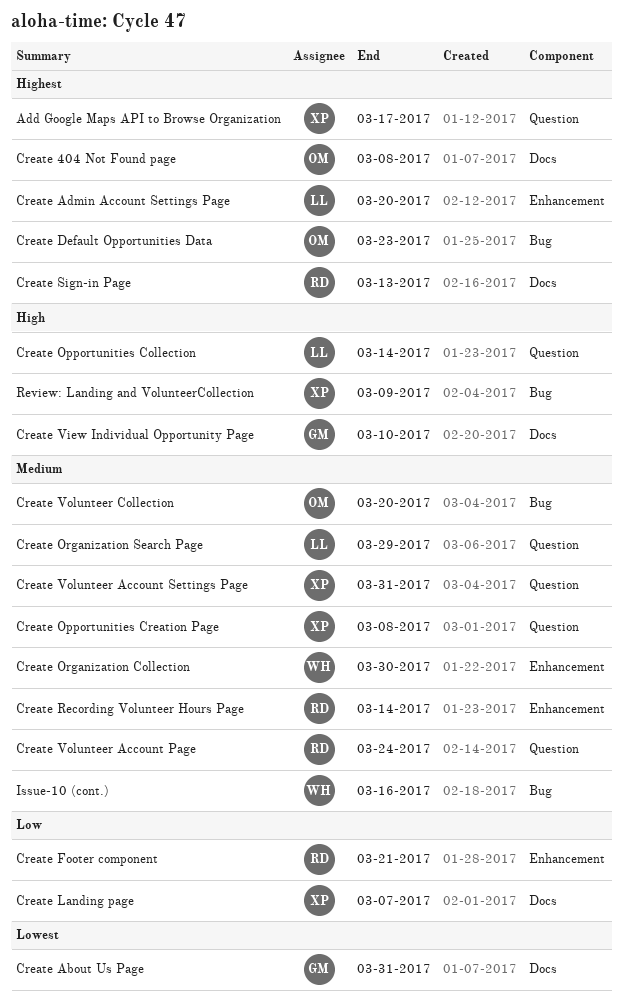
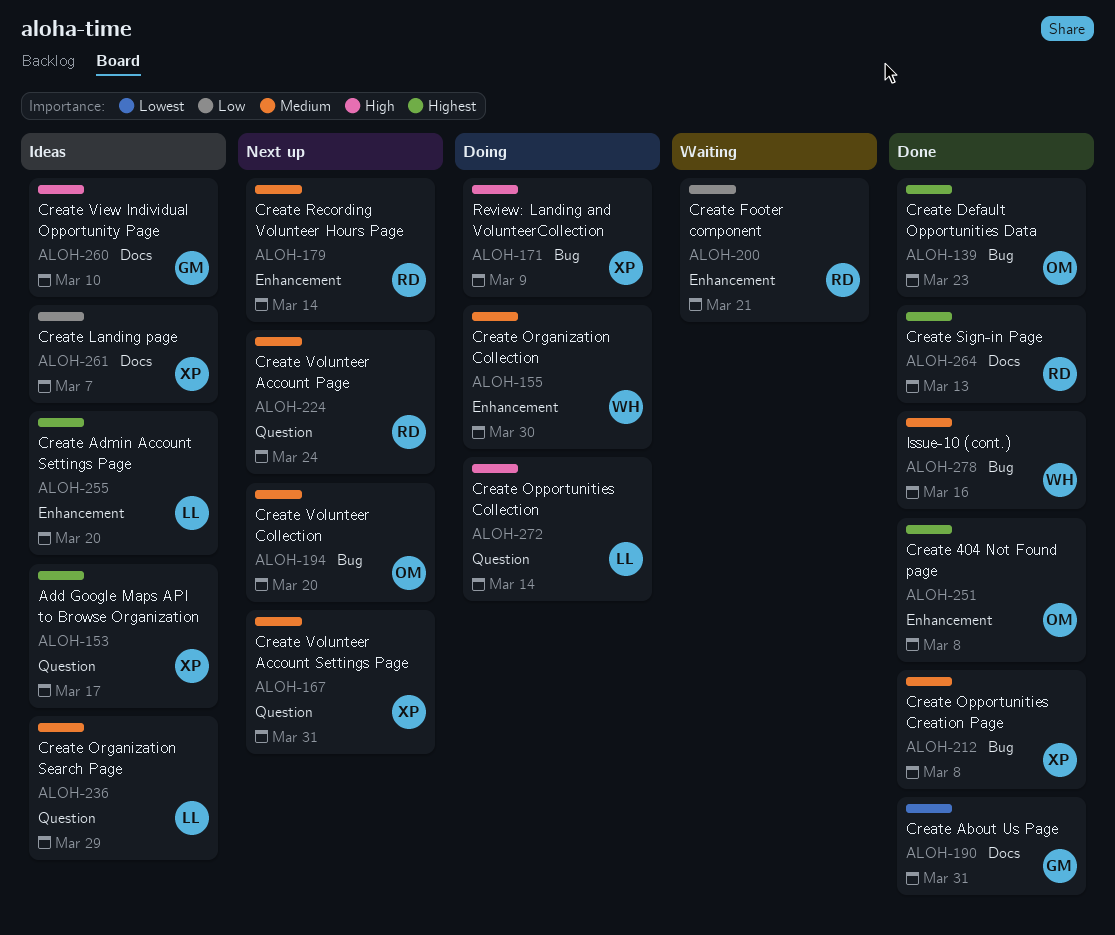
Create 404 Not Found page, label: Docs -> Enhancement
Create Opportunities Creation Page, label: Question -> Bug

